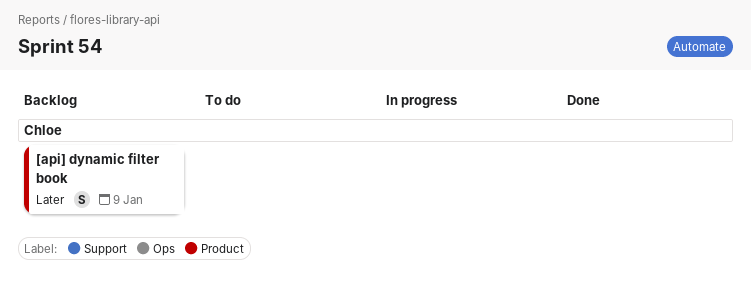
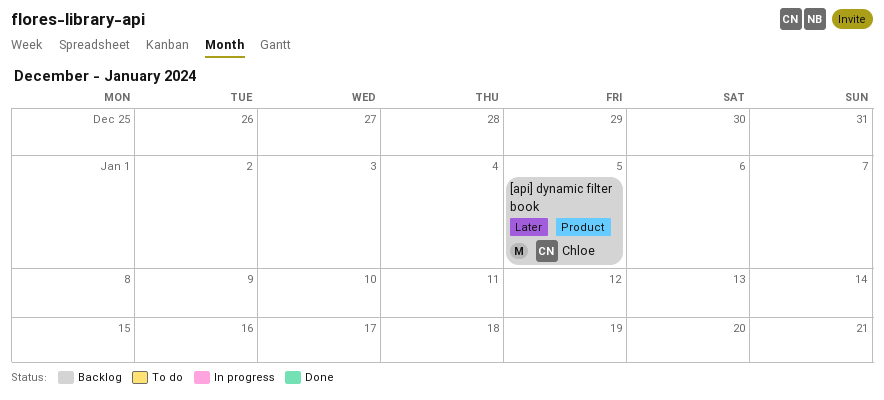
[api] dynamic filter book, estimate: S -> M
[api] dynamic filter book, due: Jan 9 -> Jan 5

